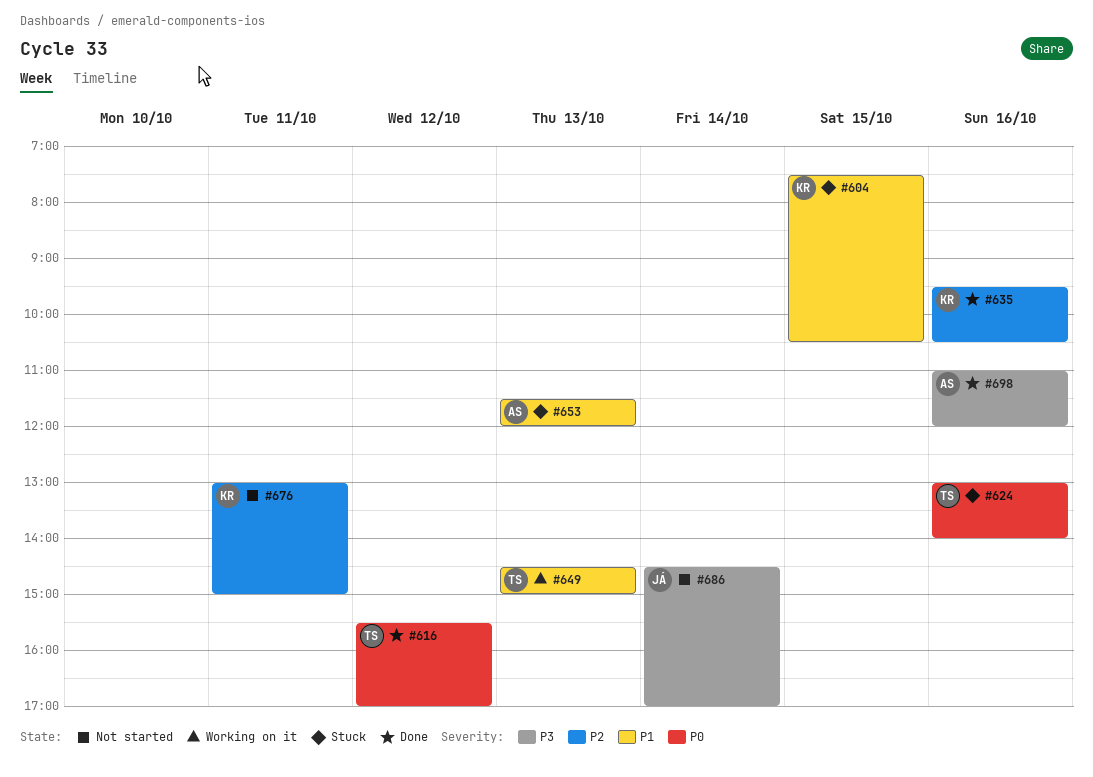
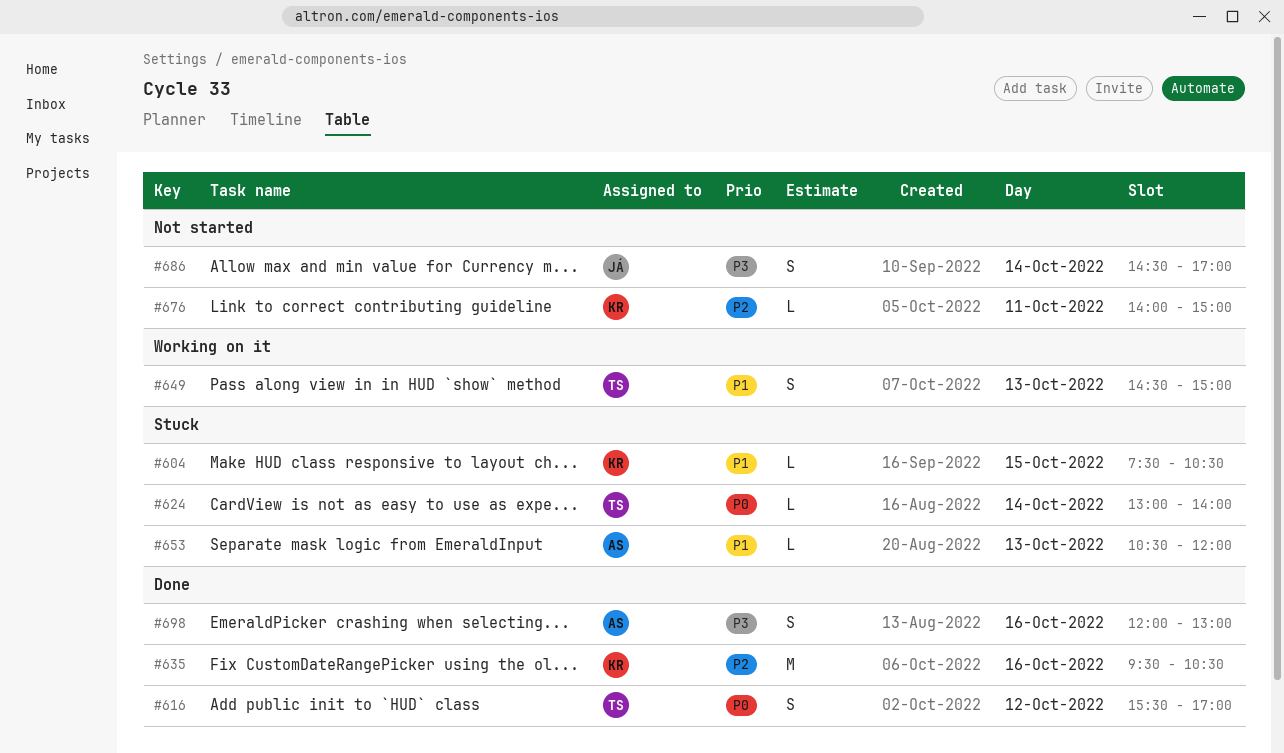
#624, day: Oct 16 -> Oct 14
#653, begins: 11:30 -> 10:30
#676, begins: 13:00 -> 14:00
#698, begins: 11:00 -> 12:00
#698, ends: 12:00 -> 13:00

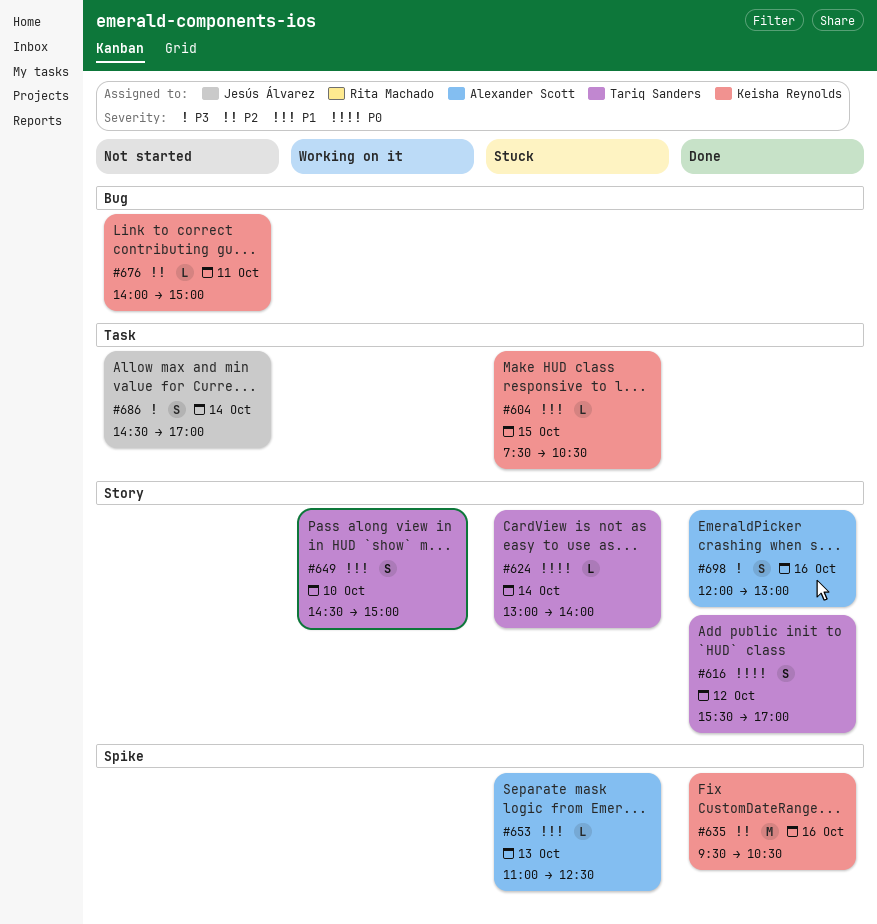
#649, day: Oct 13 -> Oct 10
#653, begins: 10:30 -> 11:00
#653, ends: 12:00 -> 12:30

